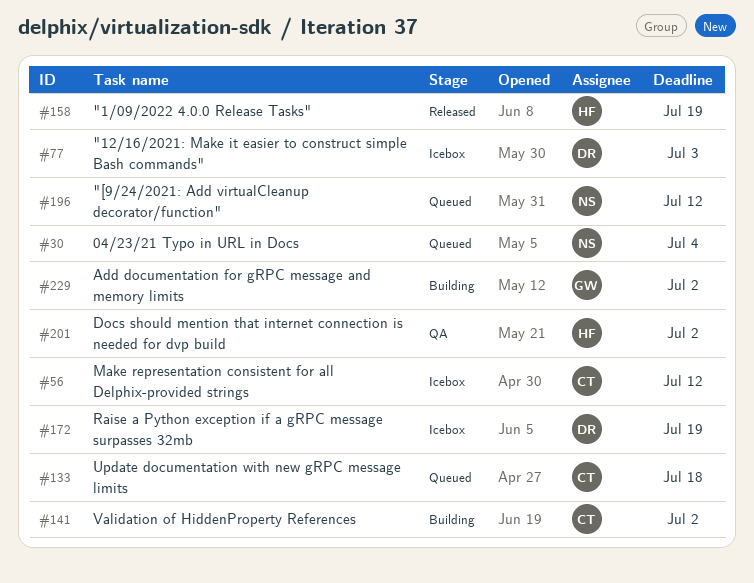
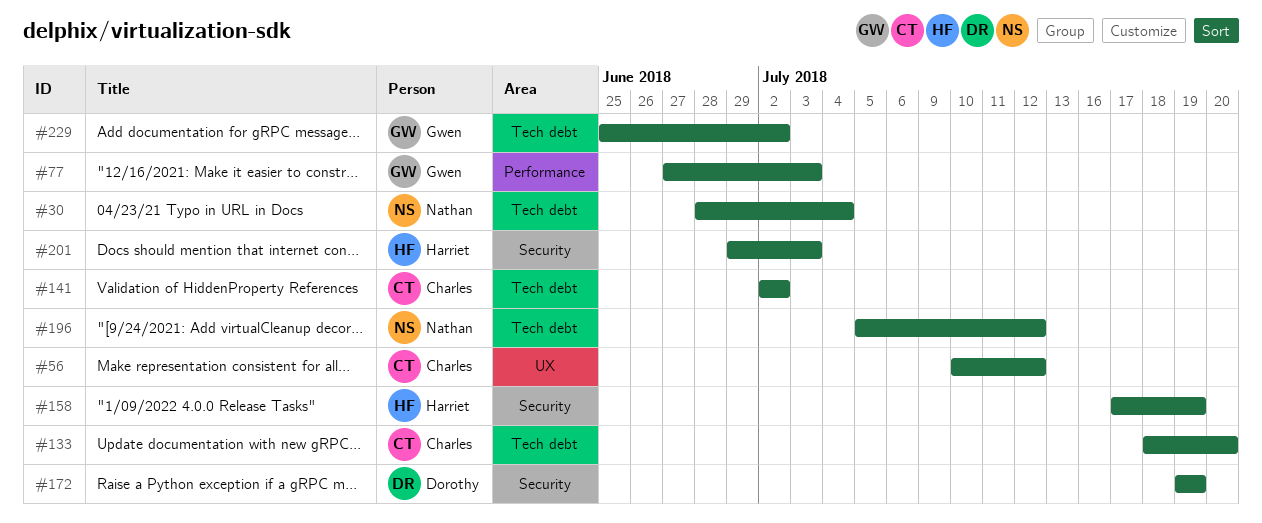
#77, owner: Dorothy -> Gwen
#133, due: Jul 18 -> Jul 20
#201, due: Jul 2 -> Jul 3

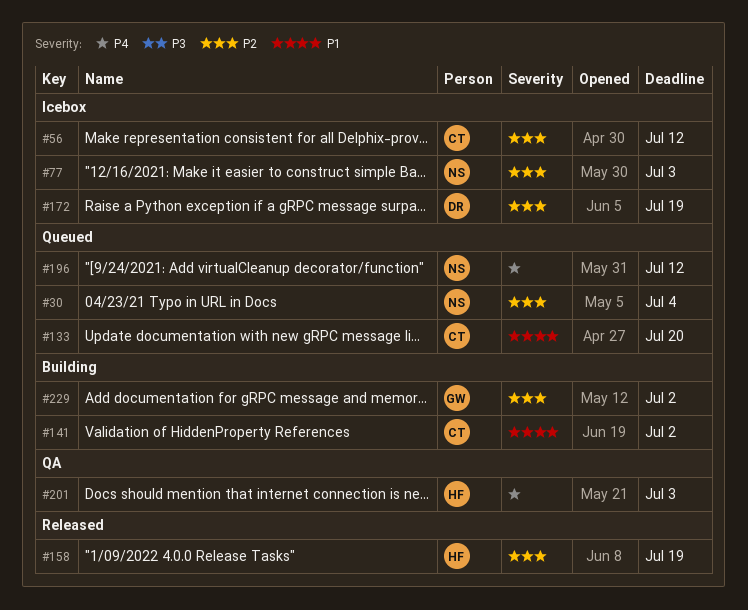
#77, owner: Gwen -> Nathan

